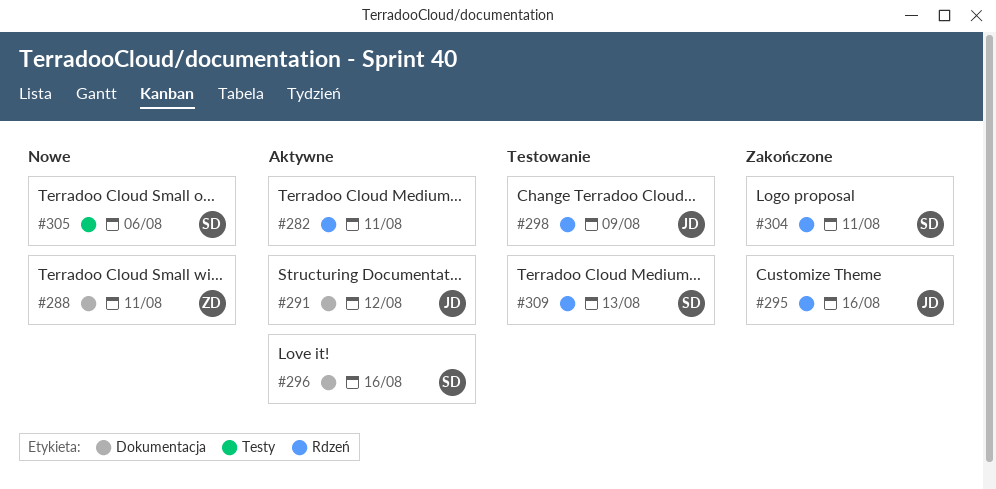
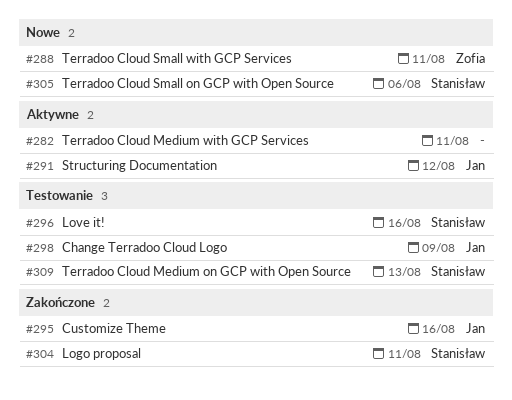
#296, status: Aktywne -> Testowanie

